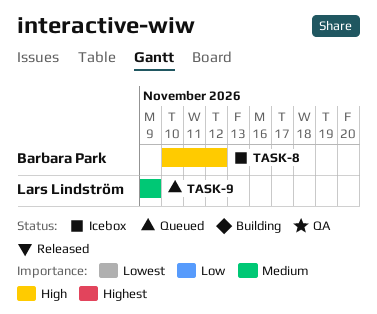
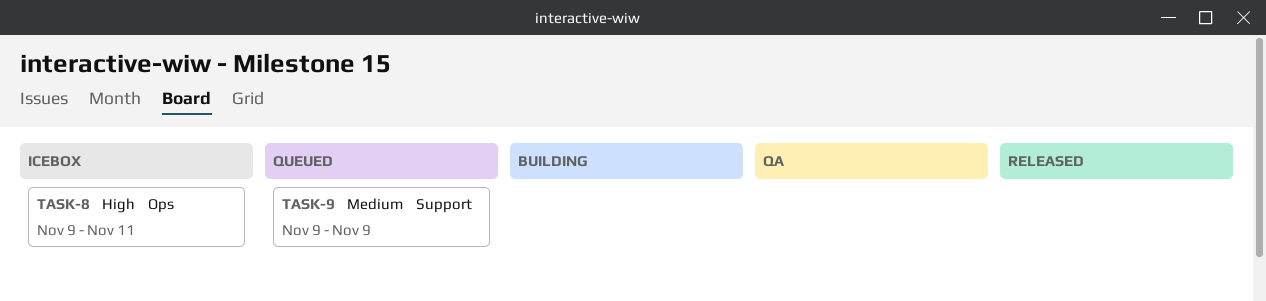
TASK-8, start: Nov 10 -> Nov 9
TASK-8, due: Nov 12 -> Nov 11

